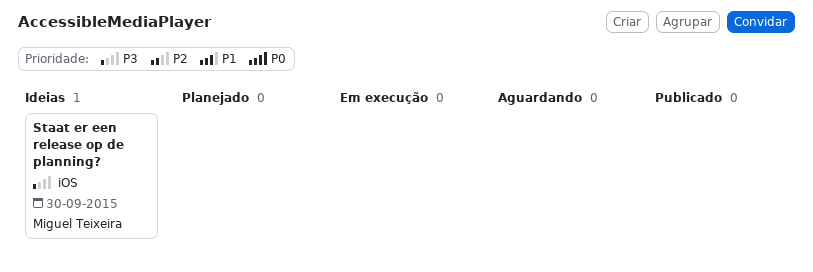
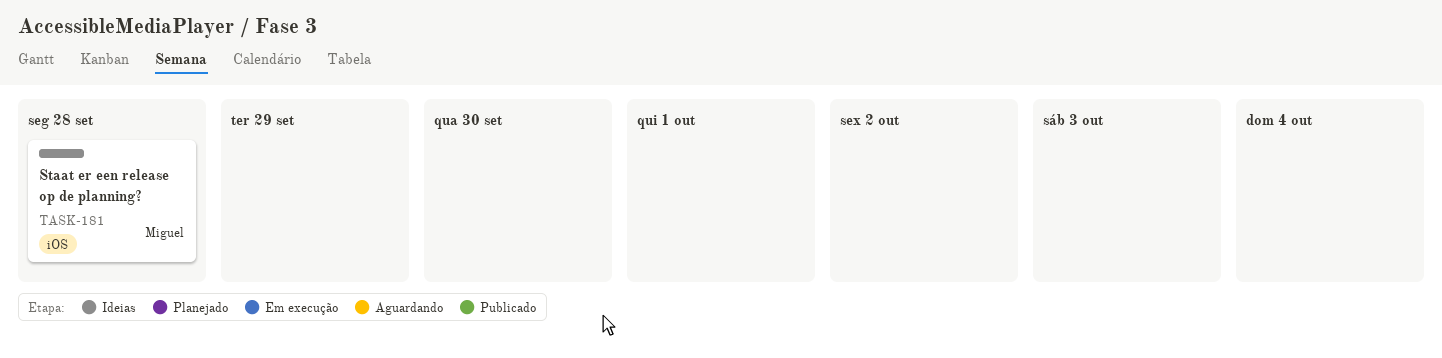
Staat er een release op de planning?, due: Sep 30 -> Sep 28

